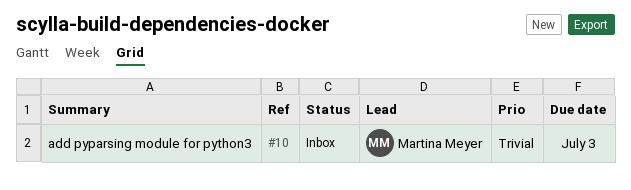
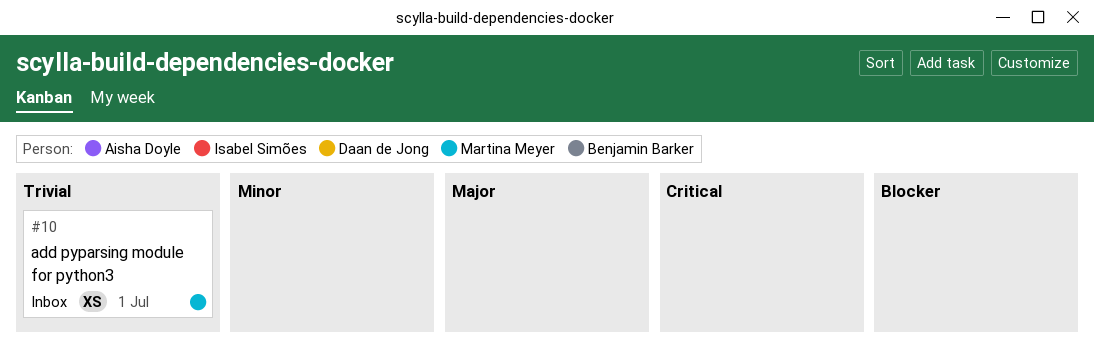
#10, due: Jul 3 -> Jul 1

